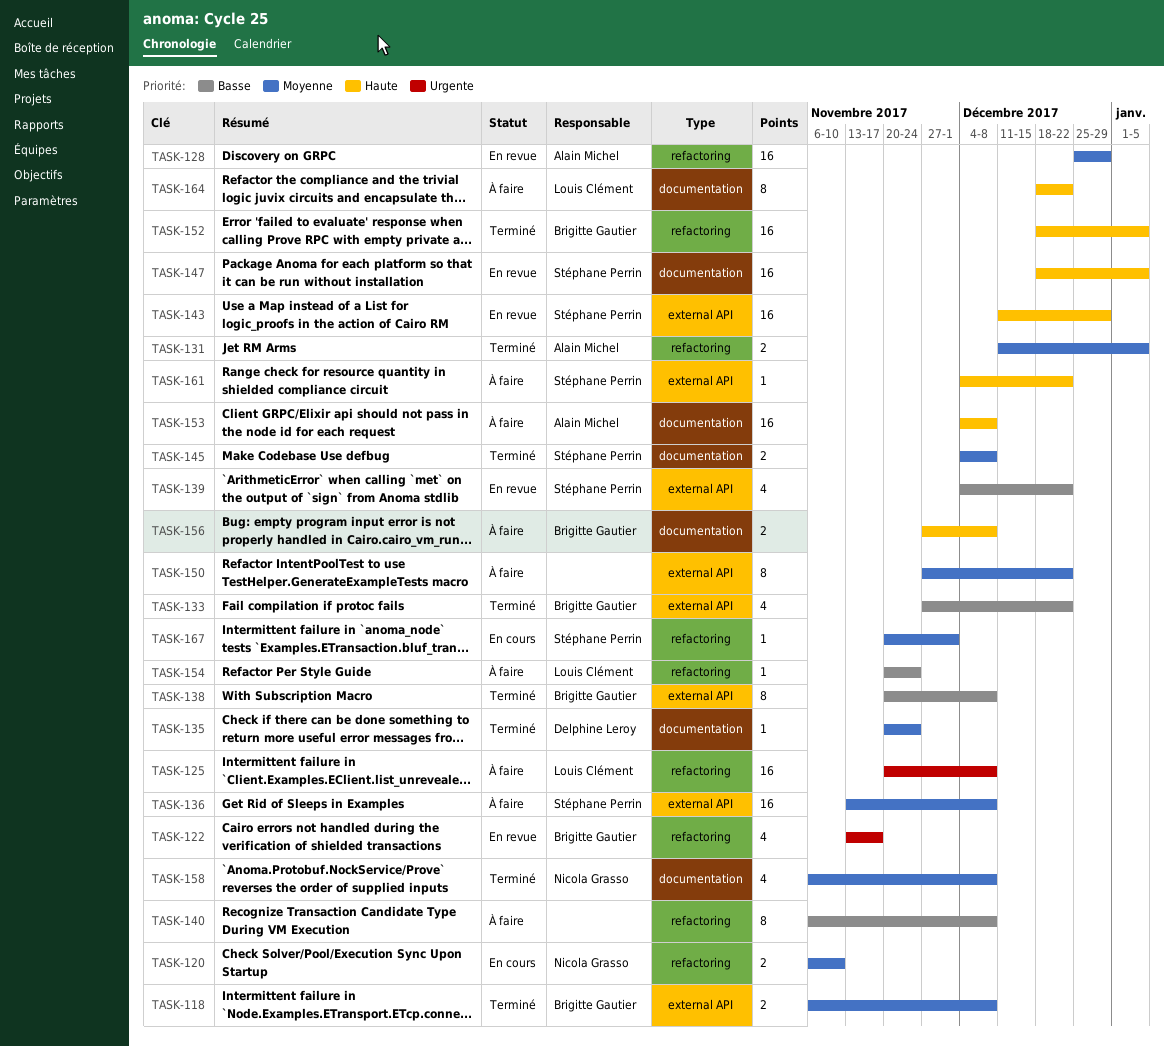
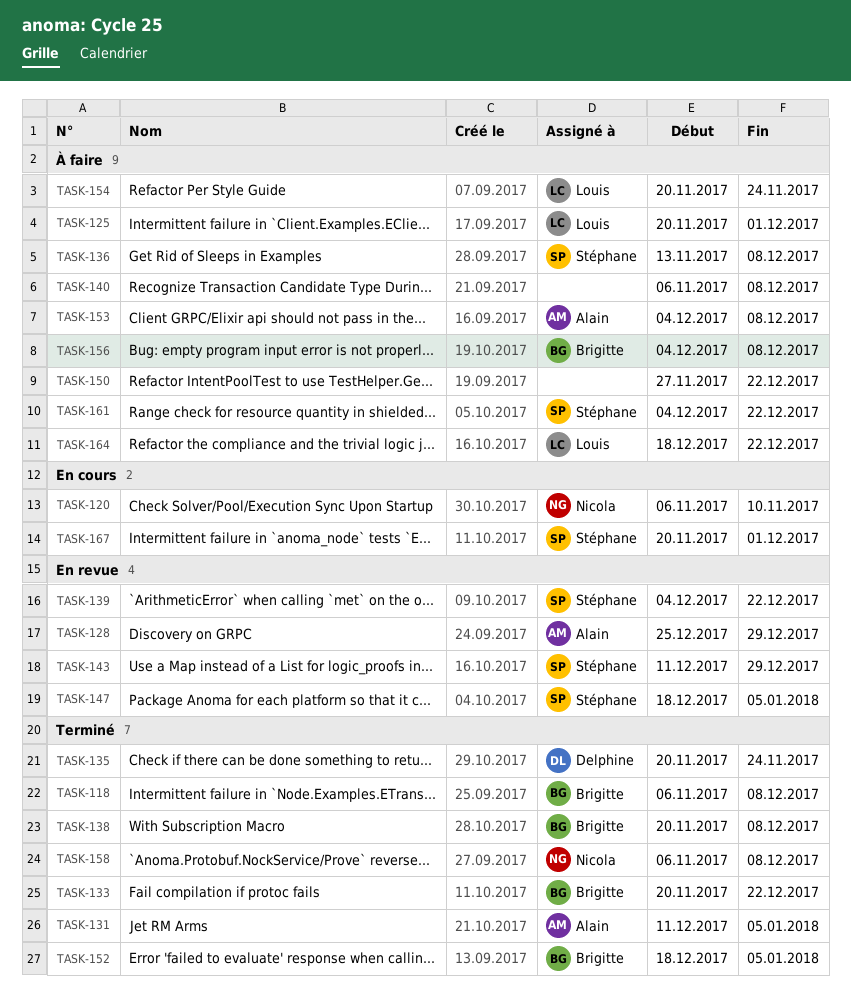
TASK-122: present -> none
TASK-125, due: Dec 8 -> Dec 1
TASK-133, start: Nov 27 -> Nov 20
TASK-145: present -> none
TASK-156, start: Nov 27 -> Dec 4

